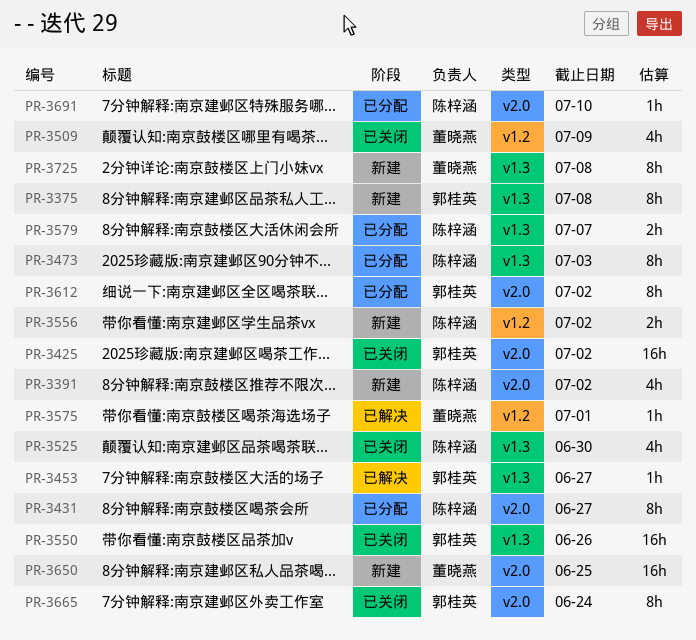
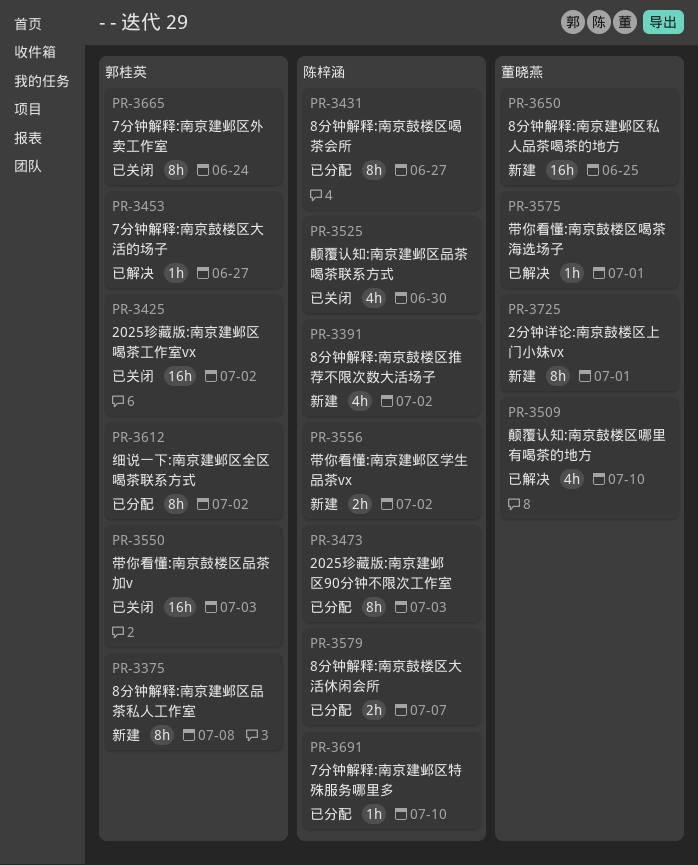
PR-3509, status: 已关闭 -> 已解决
PR-3509, due: Jul 9 -> Jul 10
PR-3550, due: Jun 26 -> Jul 3
PR-3725, due: Jul 8 -> Jul 1

